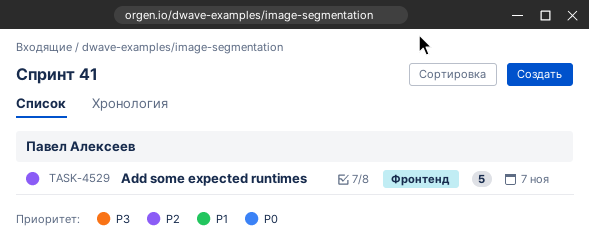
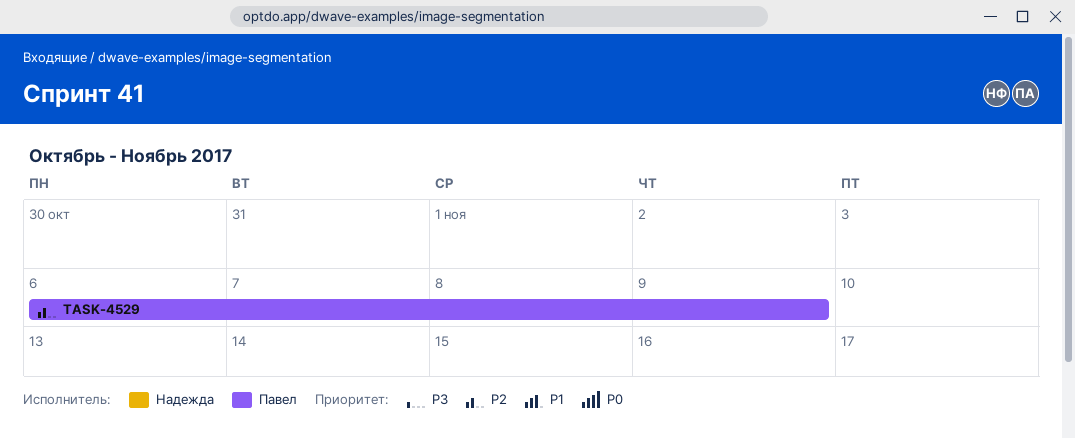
TASK-4529, due: Nov 7 -> Nov 9

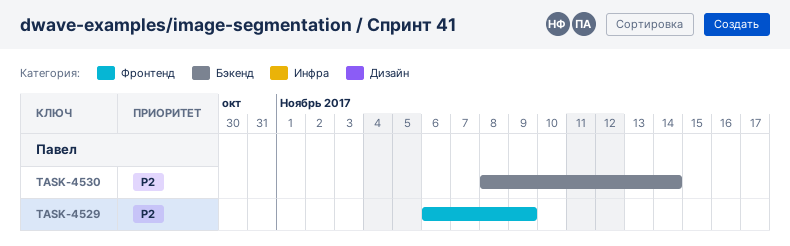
TASK-4530: none -> present

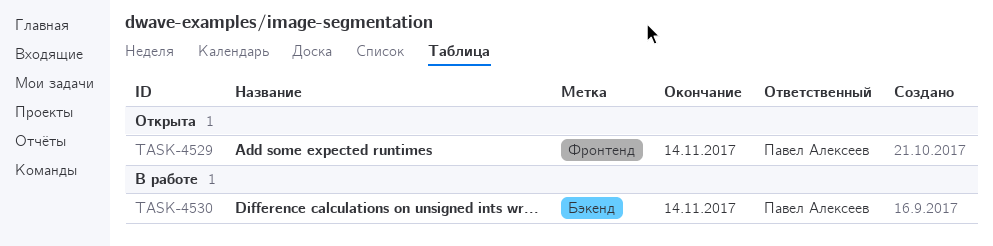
TASK-4529, due: Nov 9 -> Nov 14

